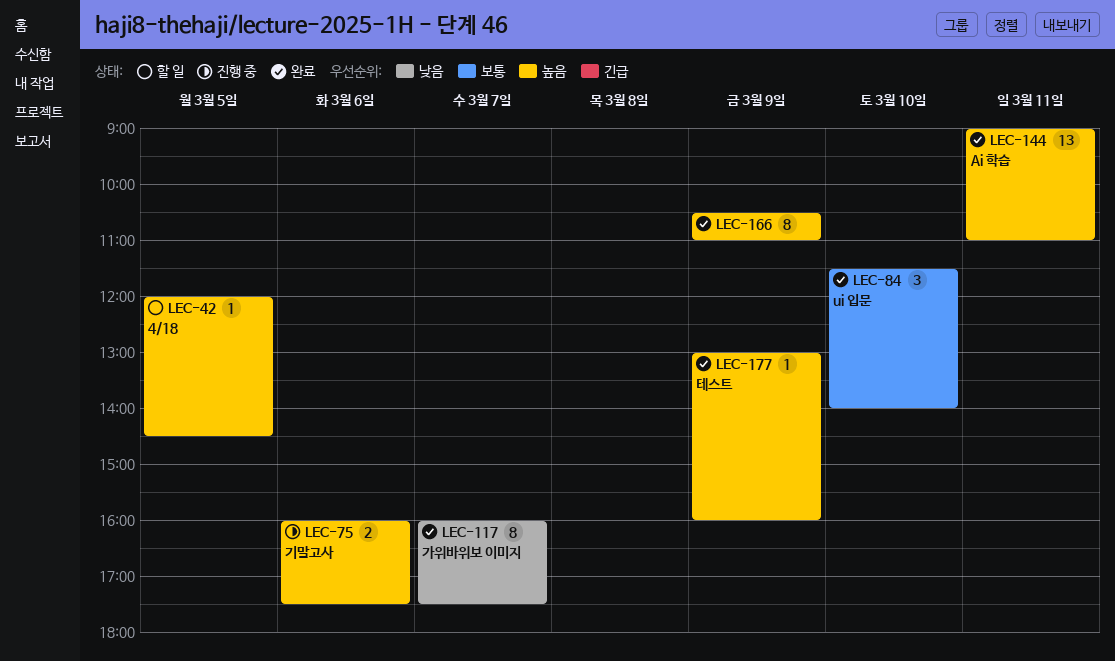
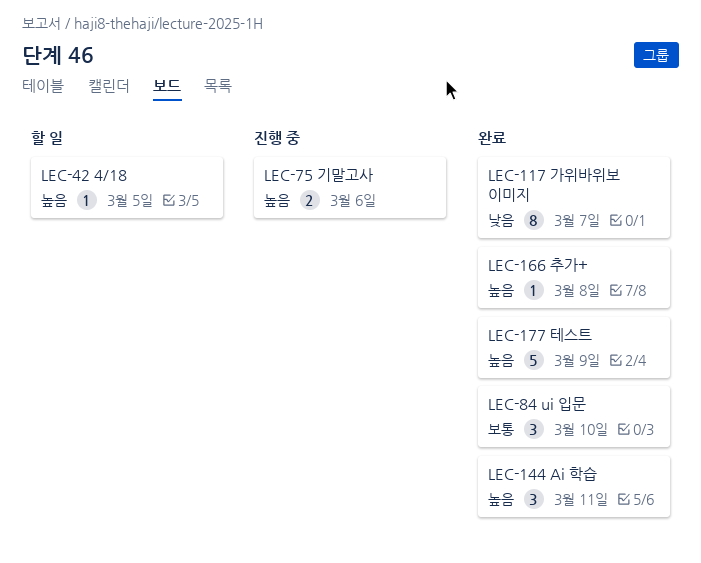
LEC-144, estimate: 13 -> 3
LEC-166, estimate: 8 -> 1
LEC-166, day: Mar 9 -> Mar 8
LEC-177, estimate: 1 -> 5

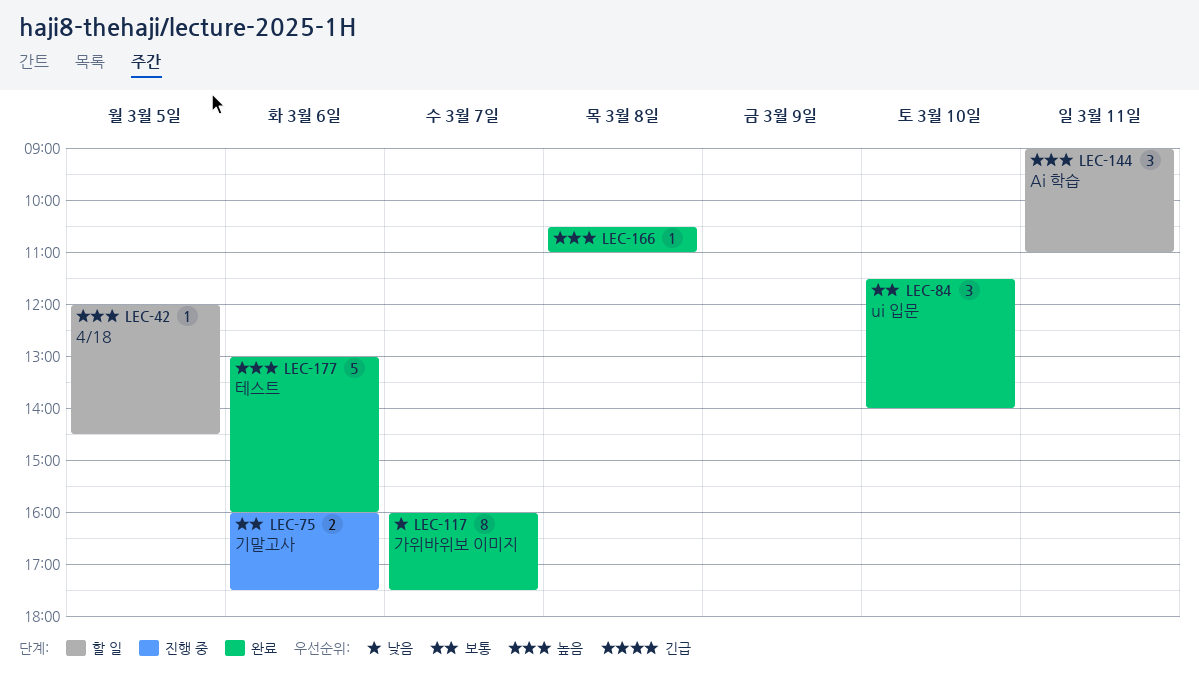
LEC-75, priority: 높음 -> 보통
LEC-144, status: 완료 -> 할 일
LEC-177, day: Mar 9 -> Mar 6

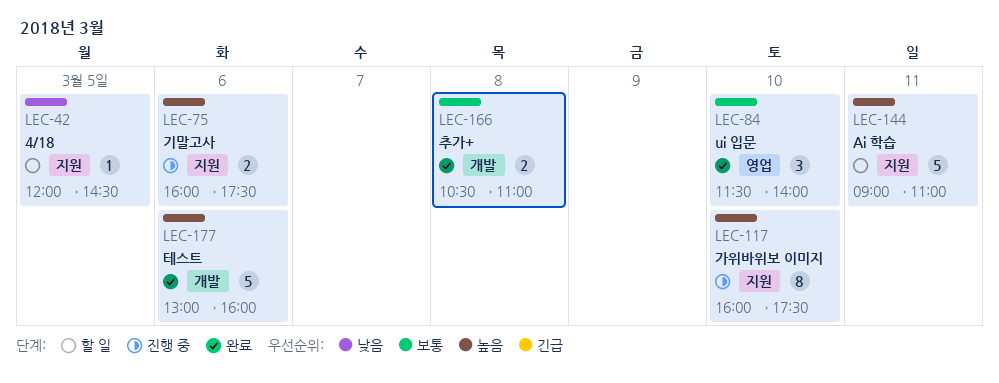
LEC-42, priority: 높음 -> 낮음
LEC-75, priority: 보통 -> 높음
LEC-117, status: 완료 -> 진행 중
LEC-117, priority: 낮음 -> 높음
LEC-117, day: Mar 7 -> Mar 10
LEC-144, estimate: 3 -> 5
LEC-166, priority: 높음 -> 보통
LEC-166, estimate: 1 -> 2

